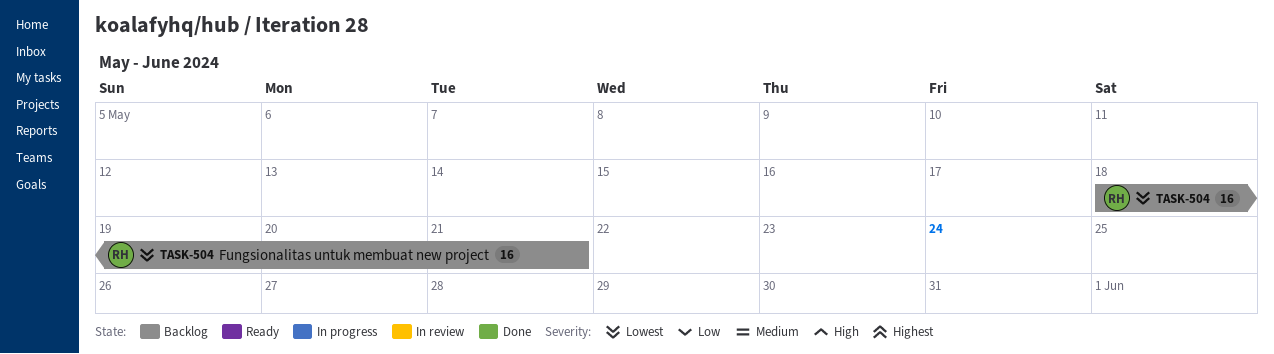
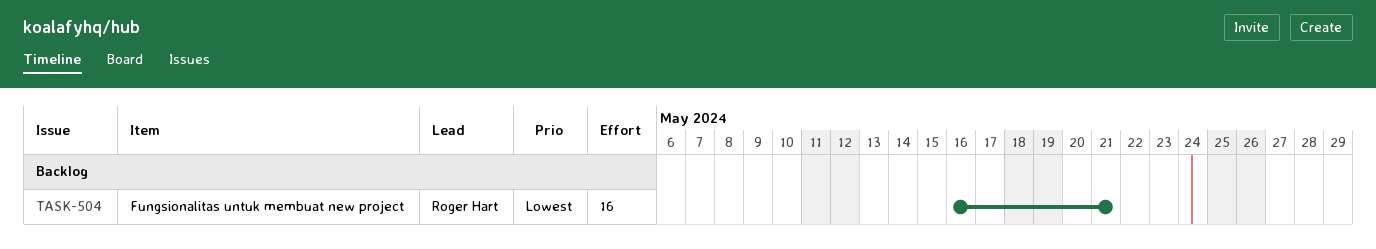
TASK-504, start: May 18 -> May 16

